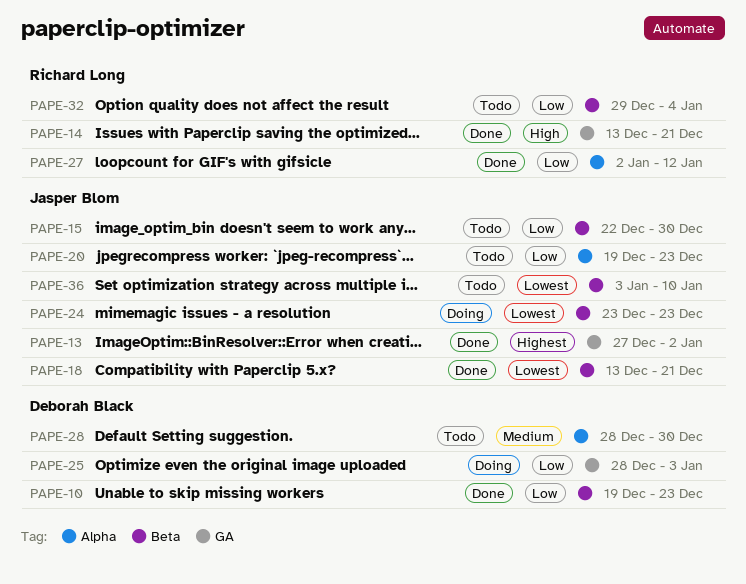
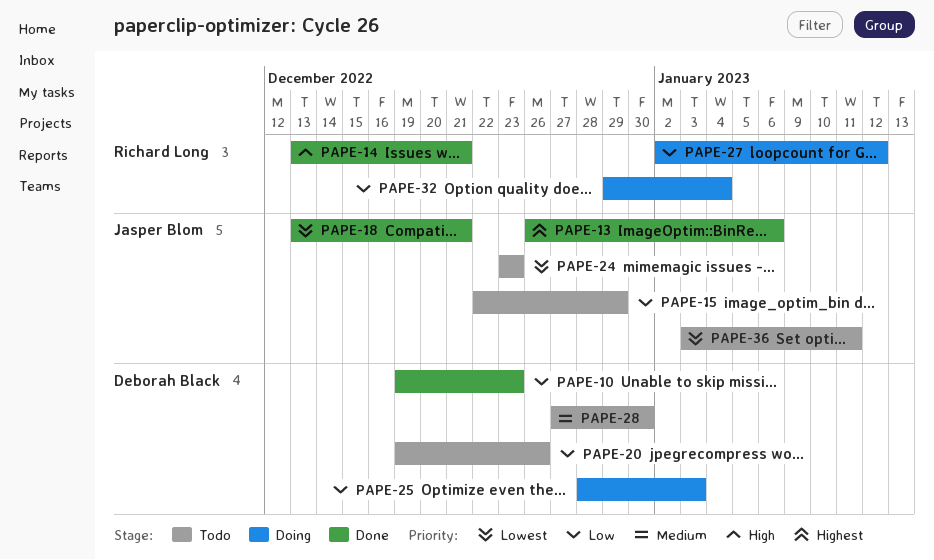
PAPE-13, start: Dec 27 -> Dec 26
PAPE-13, due: Jan 2 -> Jan 6
PAPE-15, due: Dec 30 -> Dec 29
PAPE-20, owner: Jasper Blom -> Deborah Black
PAPE-20, due: Dec 23 -> Dec 26
PAPE-24, status: Doing -> Todo
PAPE-27, status: Done -> Doing
PAPE-28, start: Dec 28 -> Dec 27
PAPE-32, status: Todo -> Doing
PAPE-36, due: Jan 10 -> Jan 11

